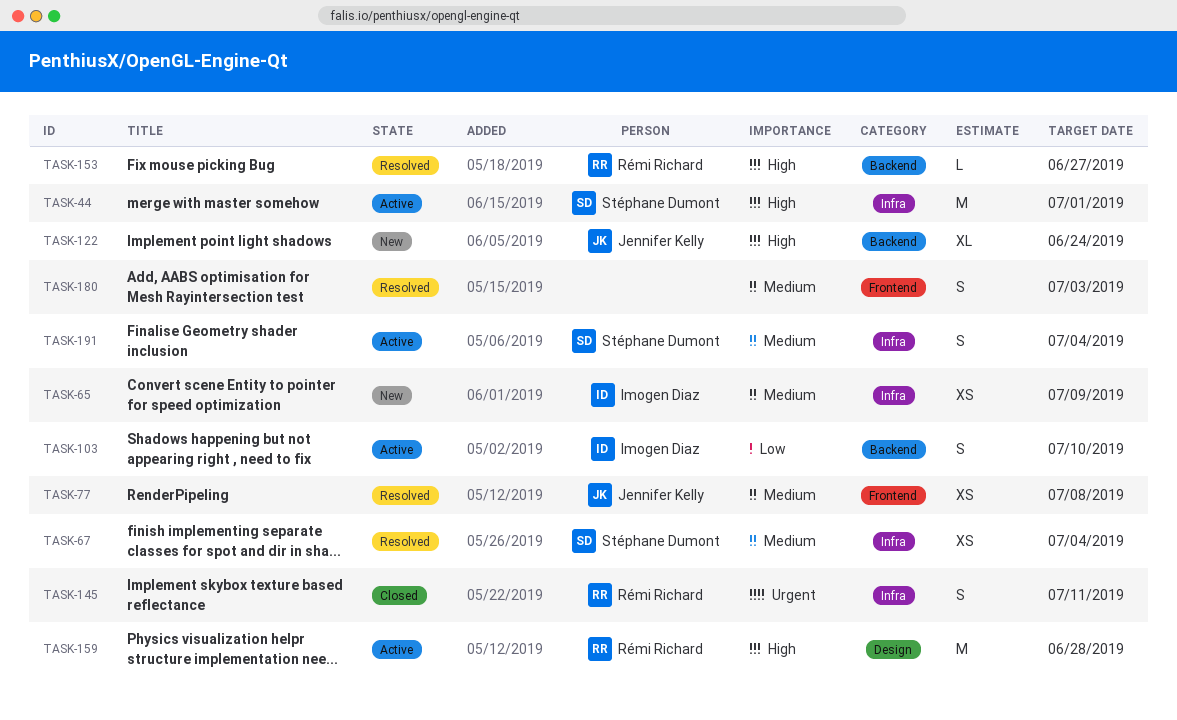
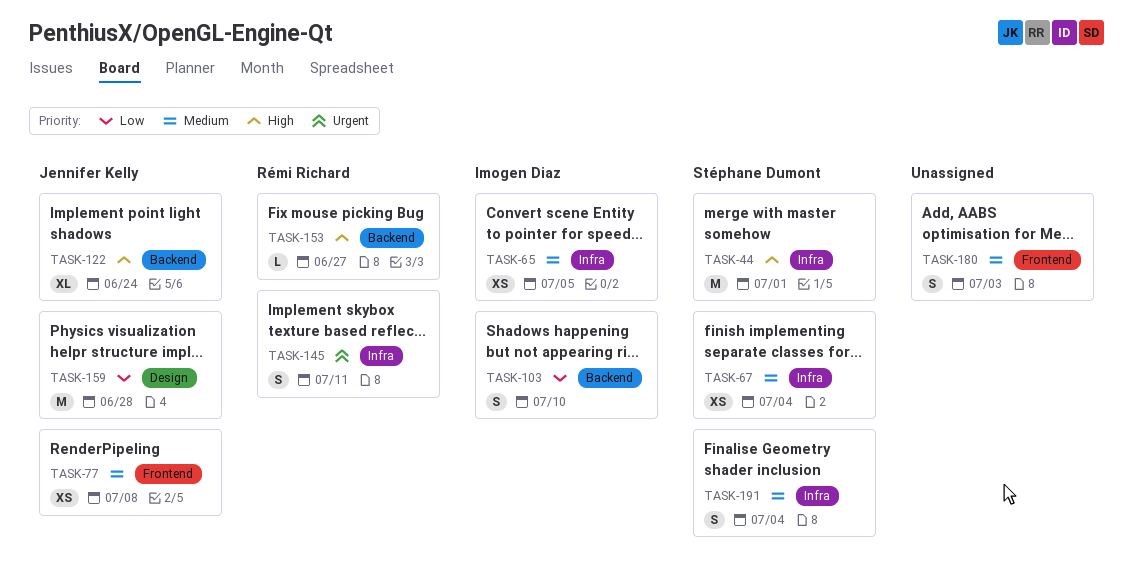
TASK-65, due: Jul 9 -> Jul 5
TASK-159, owner: Rémi Richard -> Jennifer Kelly
TASK-159, priority: High -> Low

